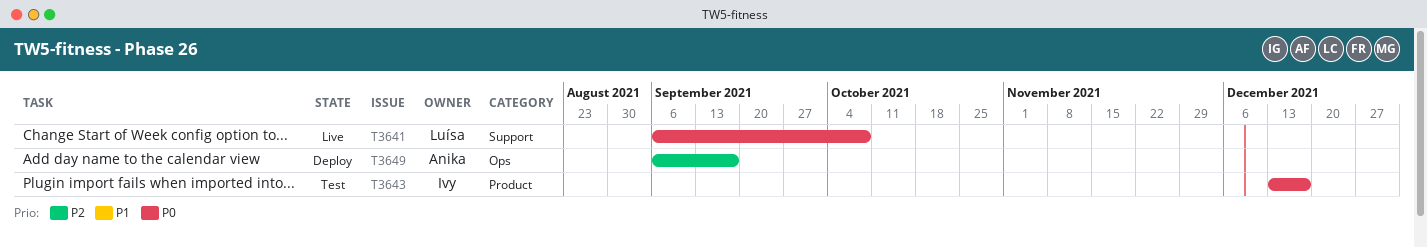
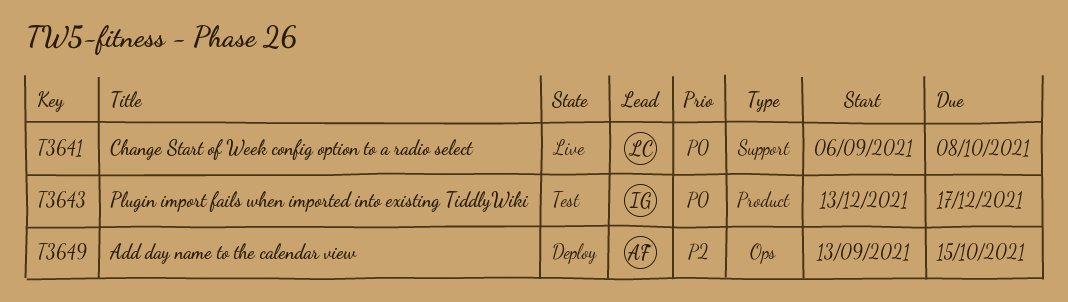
T3649, start: Sep 6 -> Sep 13
T3649, due: Sep 17 -> Oct 15

